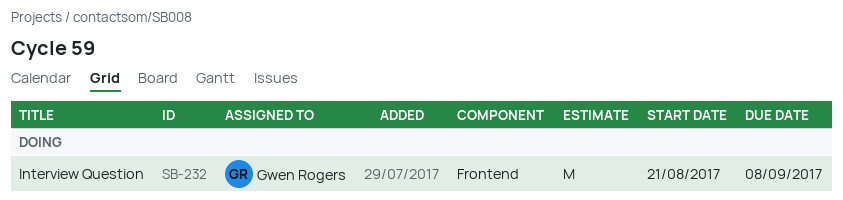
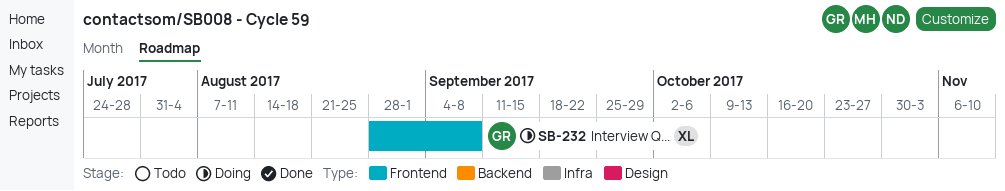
SB-232, estimate: M -> XL
SB-232, start: Aug 21 -> Aug 28

